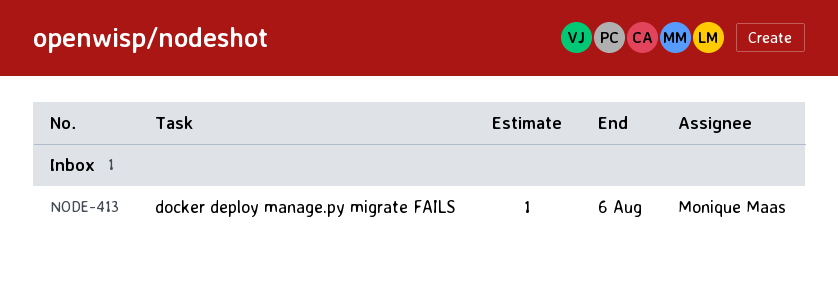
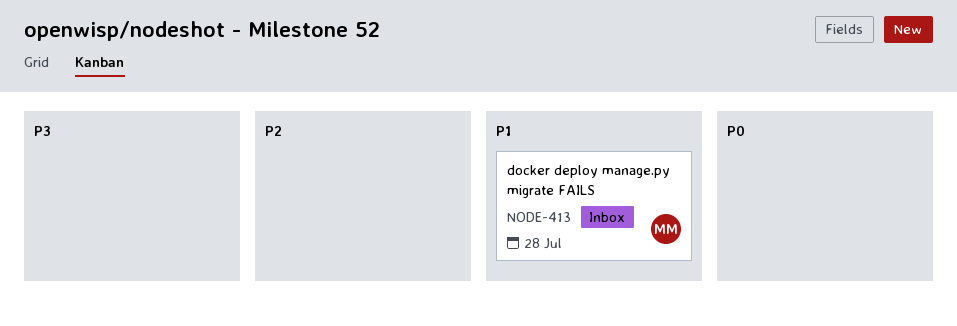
NODE-413, due: Aug 6 -> Jul 28

